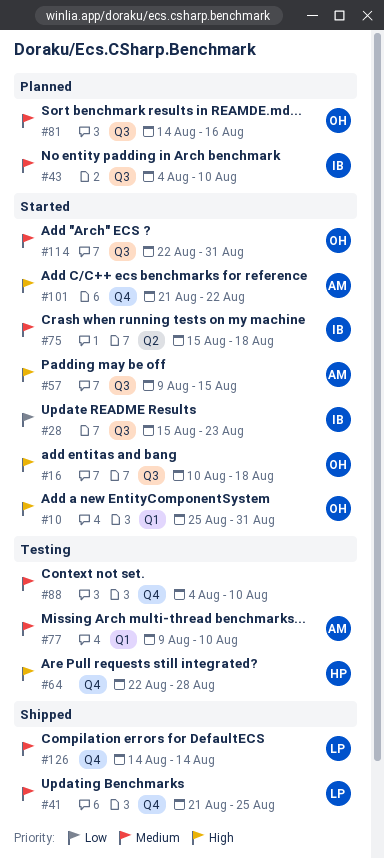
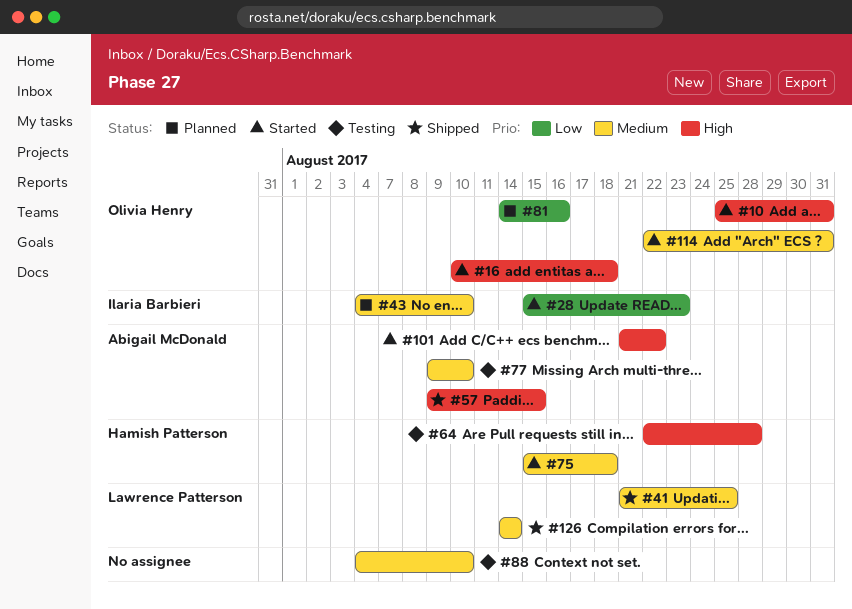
#57, status: Started -> Shipped
#75, owner: Ilaria Barbieri -> Hamish Patterson
#81, priority: Medium -> Low

